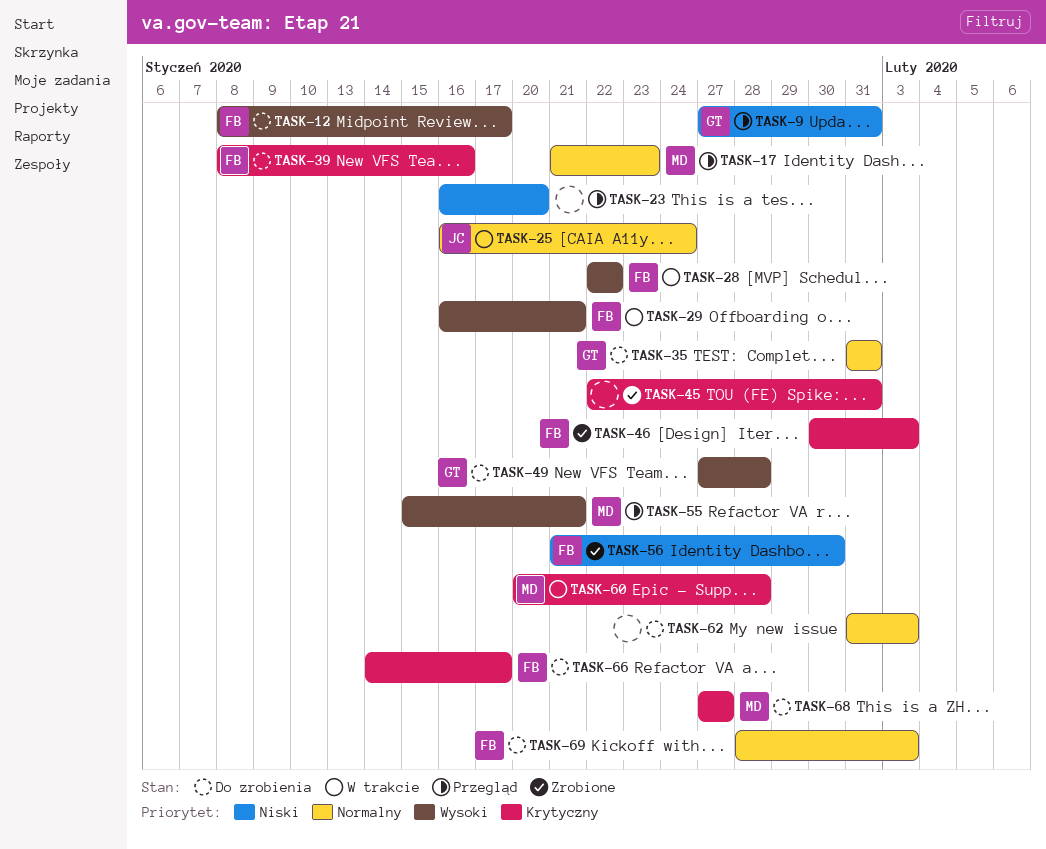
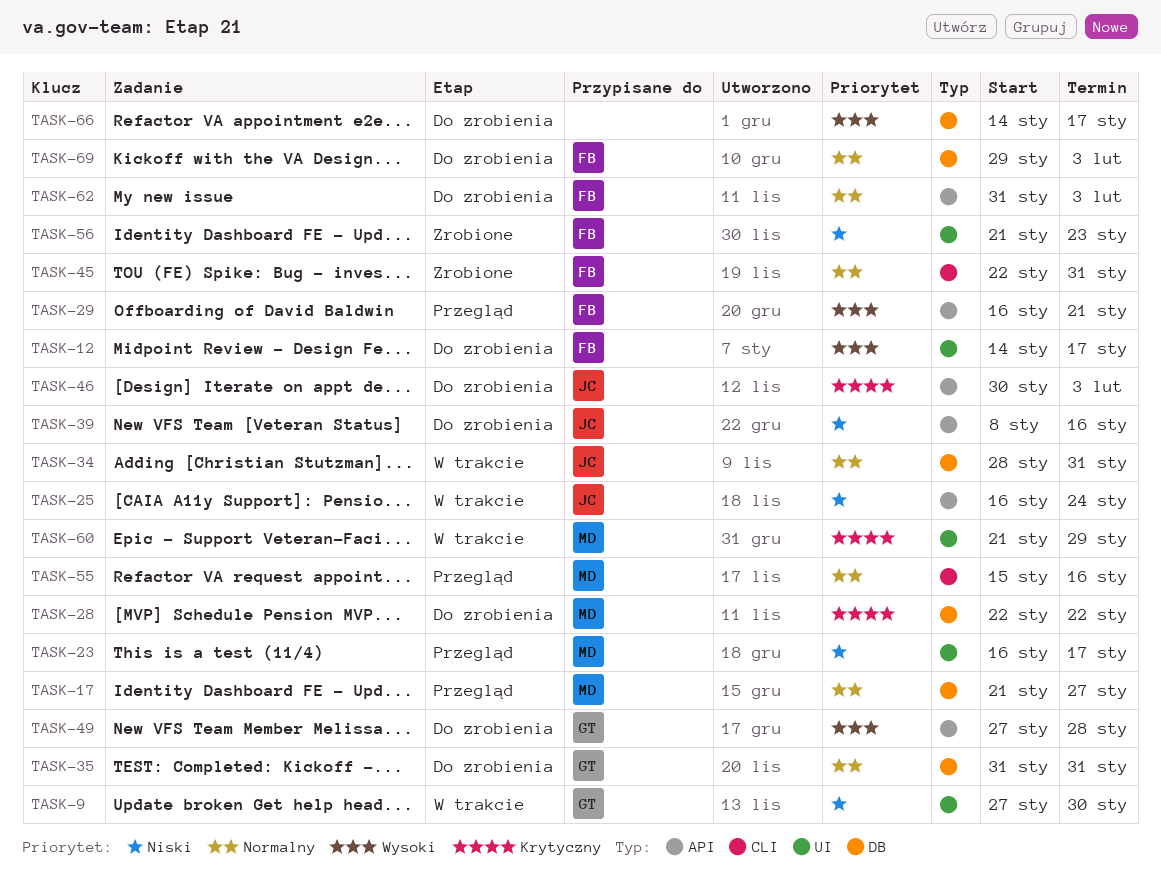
TASK-9, status: Przegląd -> W trakcie
TASK-9, due: Jan 31 -> Jan 30
TASK-12, start: Jan 8 -> Jan 14
TASK-17, due: Jan 23 -> Jan 27
TASK-23, owner: none -> MD
TASK-23, due: Jan 20 -> Jan 17
TASK-25, priority: Normalny -> Niski
TASK-28, status: W trakcie -> Do zrobienia
TASK-28, owner: FB -> MD
TASK-28, priority: Wysoki -> Krytyczny
TASK-29, status: W trakcie -> Przegląd
TASK-34: none -> present
TASK-39, owner: FB -> JC
TASK-39, priority: Krytyczny -> Niski
TASK-45, owner: none -> FB
TASK-45, priority: Krytyczny -> Normalny
TASK-46, status: Zrobione -> Do zrobienia
TASK-46, owner: FB -> JC
TASK-55, priority: Wysoki -> Normalny
TASK-55, due: Jan 21 -> Jan 16
TASK-56, due: Jan 30 -> Jan 23
TASK-60, start: Jan 20 -> Jan 21
TASK-60, due: Jan 28 -> Jan 29
TASK-62, owner: none -> FB
TASK-66, owner: FB -> none
TASK-66, priority: Krytyczny -> Wysoki
TASK-68: present -> none
TASK-69, start: Jan 28 -> Jan 29

